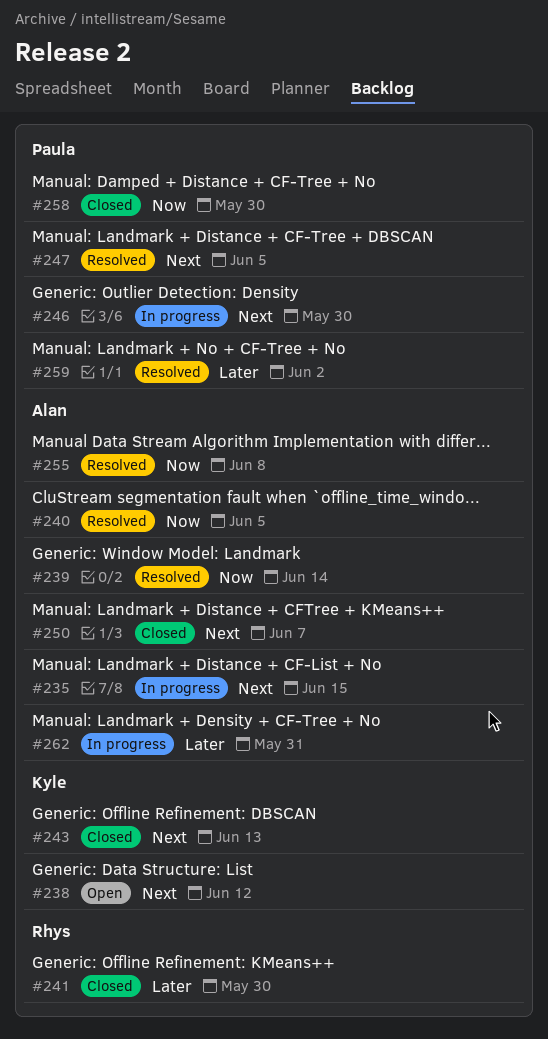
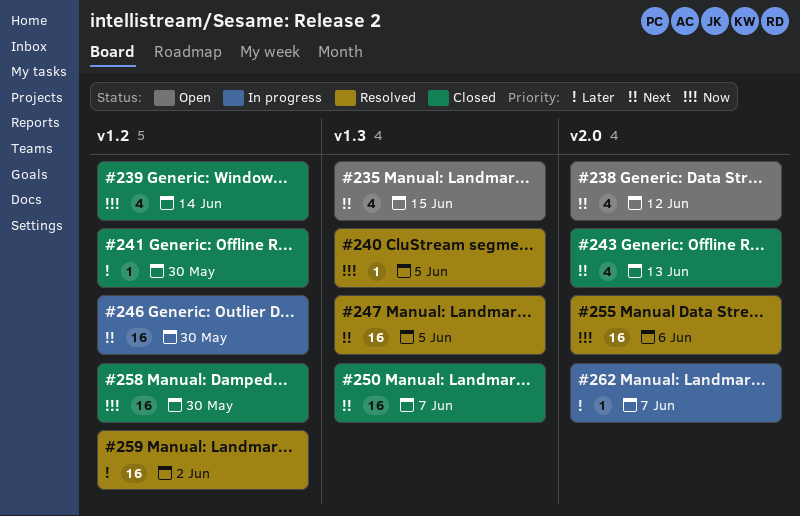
#235, status: In progress -> Open
#239, status: Resolved -> Closed
#255, due: Jun 8 -> Jun 6
#262, due: May 31 -> Jun 7

